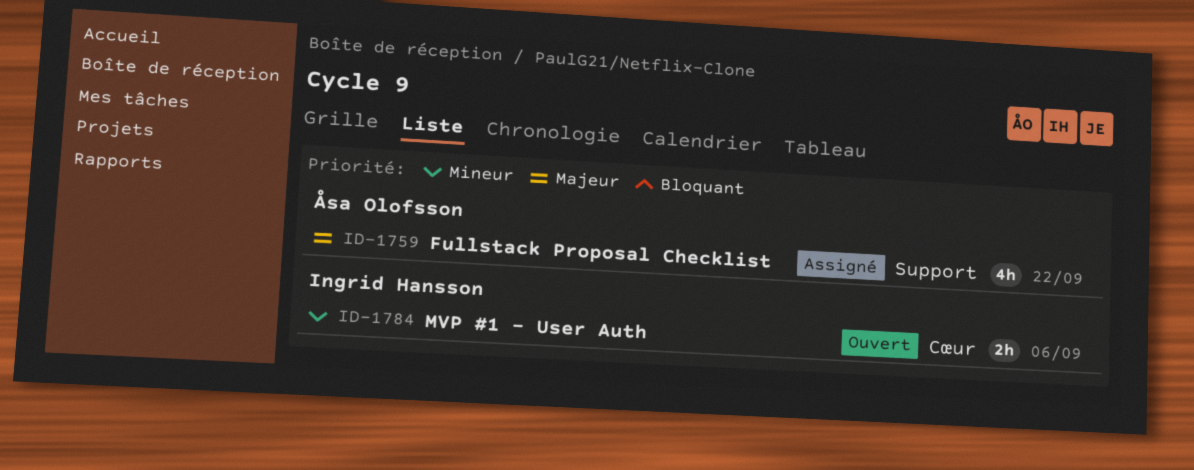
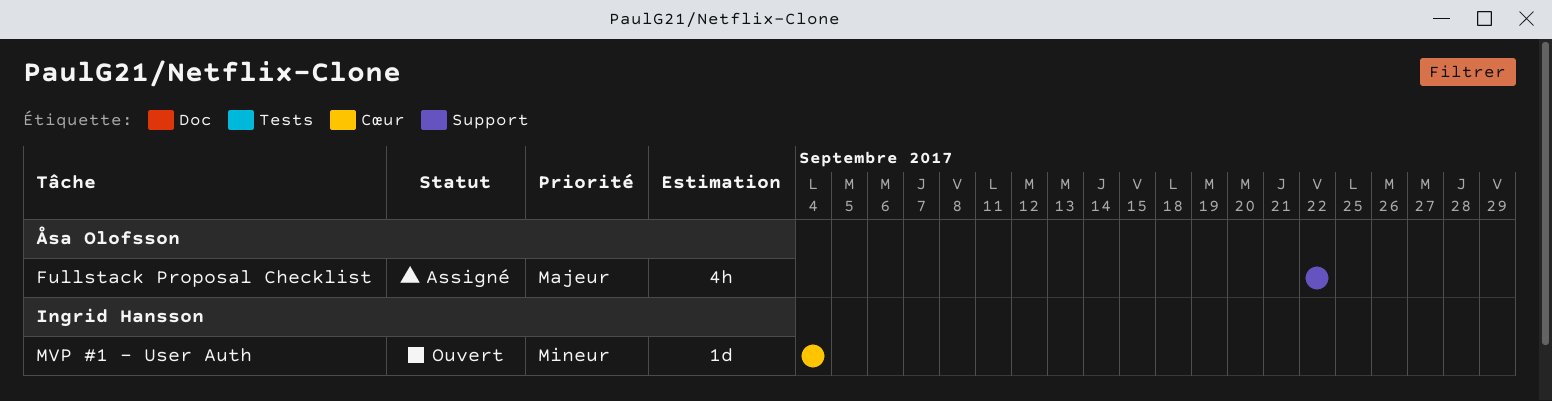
MVP #1 - User Auth, estimate: 2h -> 1d
MVP #1 - User Auth, due: Sep 6 -> Sep 4

